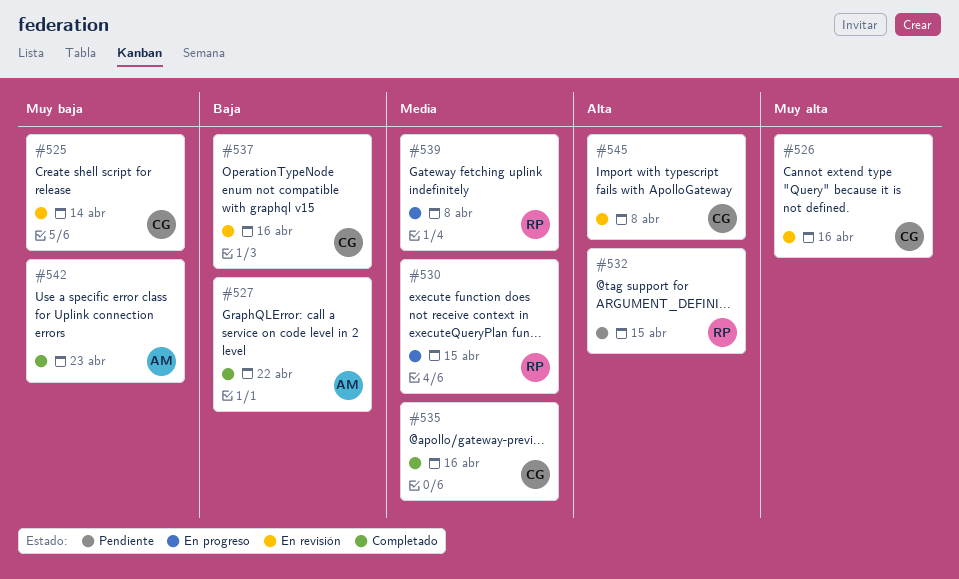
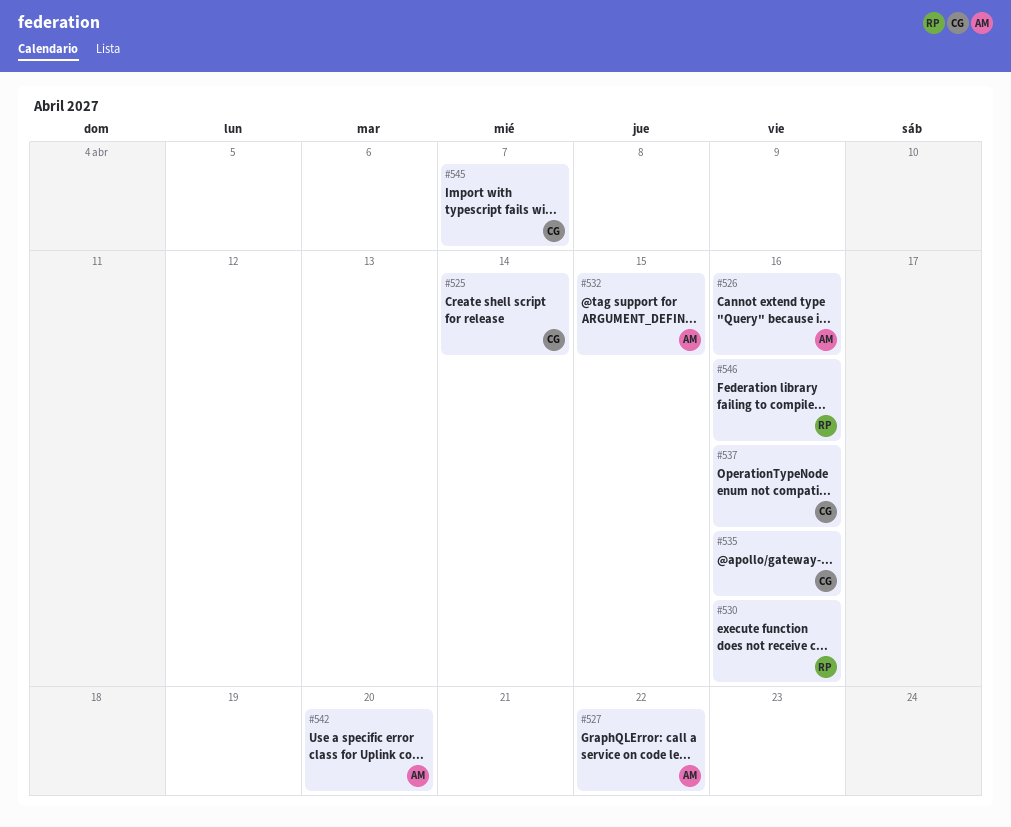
#526, owner: CG -> AM
#530, due: Apr 15 -> Apr 16
#532, owner: RP -> AM
#539: present -> none
#542, due: Apr 23 -> Apr 20
#545, due: Apr 8 -> Apr 7
#546: none -> present

